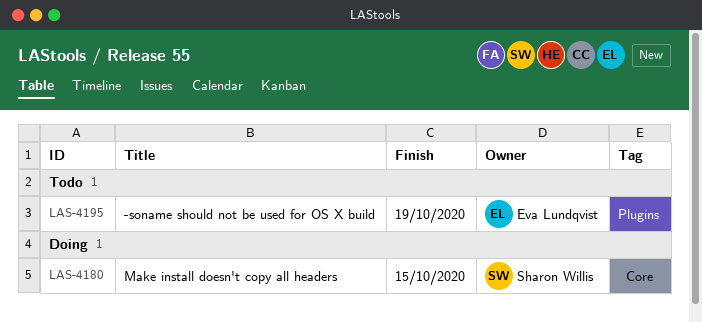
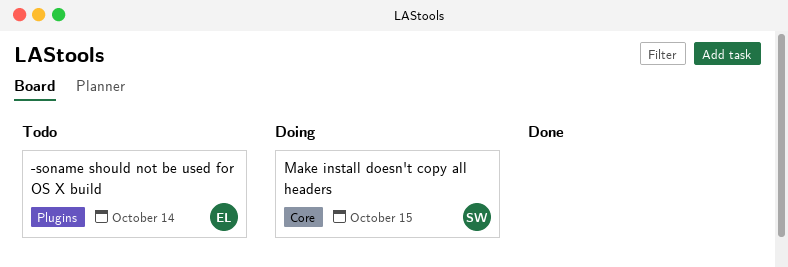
-soname should not be used for OS X build, due: Oct 19 -> Oct 14

